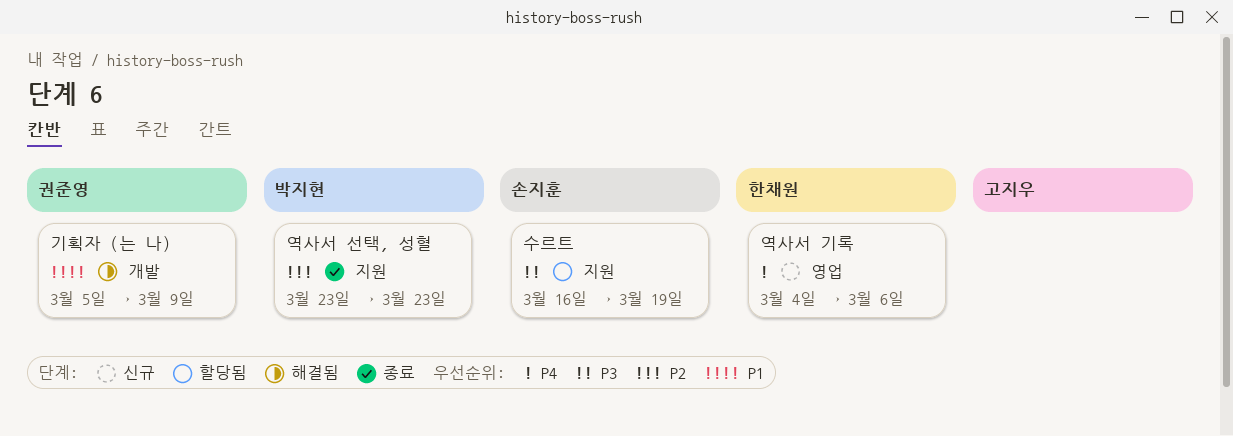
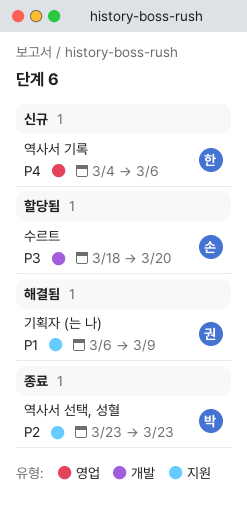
기획자 (는 나), label: 개발 -> 지원
기획자 (는 나), start: Mar 5 -> Mar 6
수르트, label: 지원 -> 개발
수르트, start: Mar 16 -> Mar 18
수르트, due: Mar 19 -> Mar 20

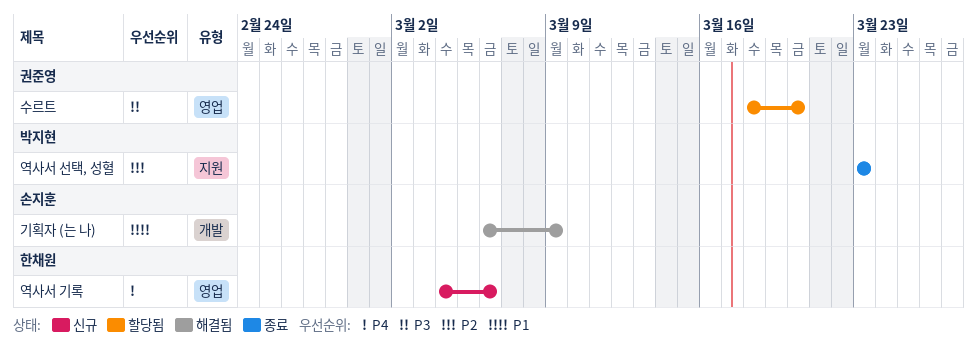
기획자 (는 나), owner: 권준영 -> 손지훈
기획자 (는 나), label: 지원 -> 개발
수르트, owner: 손지훈 -> 권준영
수르트, label: 개발 -> 영업

